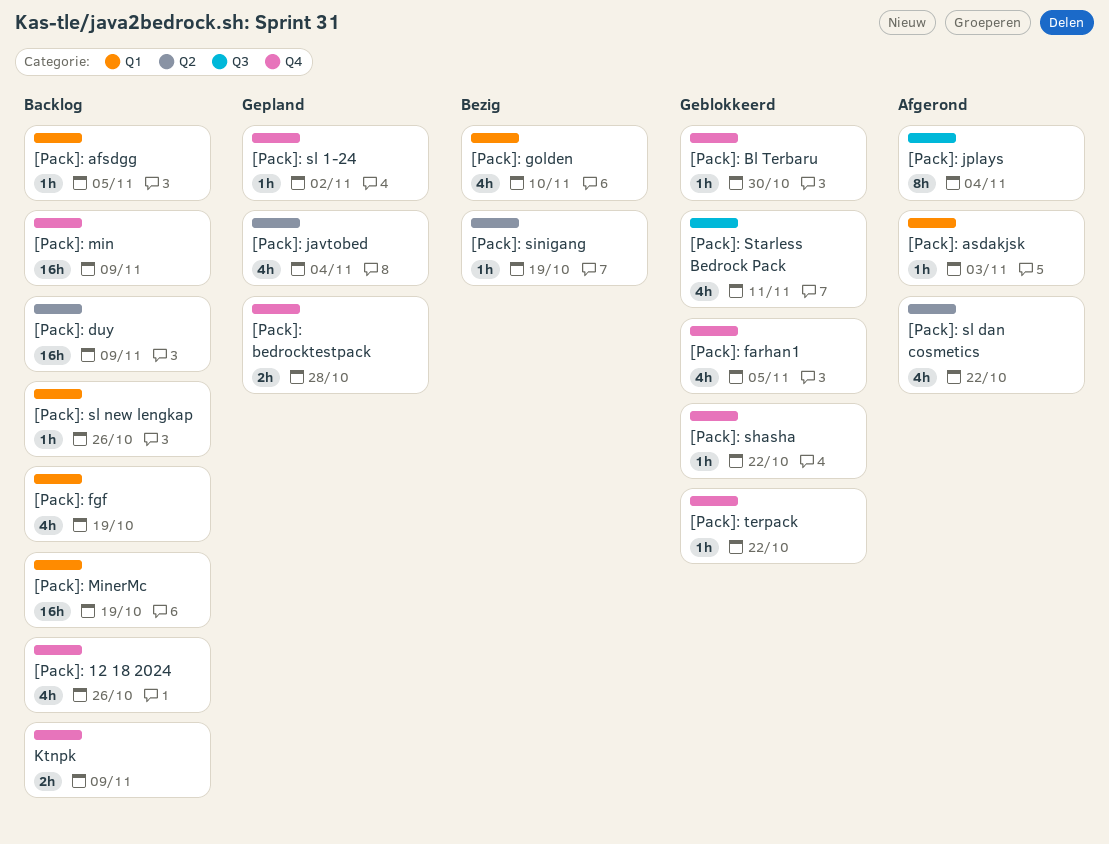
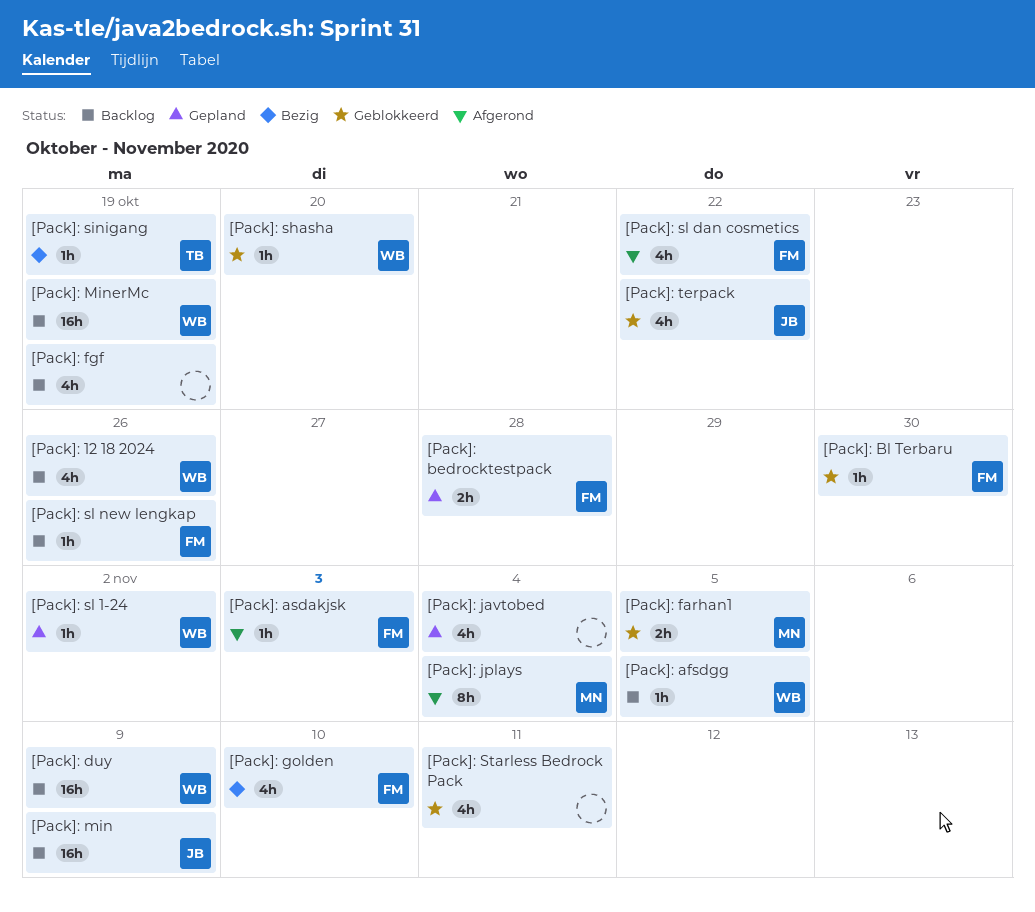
[Pack]: farhan1, estimate: 4h -> 2h
[Pack]: shasha, due: Oct 22 -> Oct 20
[Pack]: terpack, estimate: 1h -> 4h
Ktnpk: present -> none

